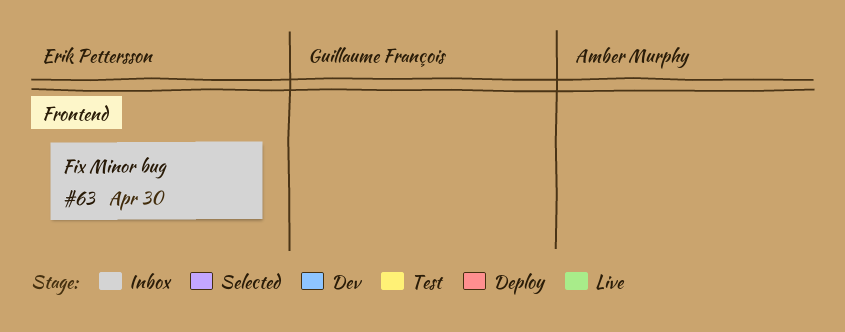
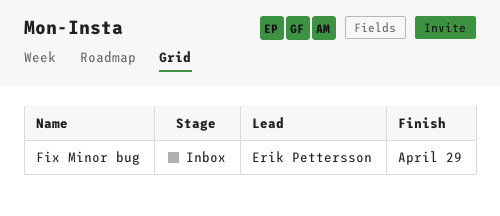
Fix Minor bug, due: Apr 30 -> Apr 29

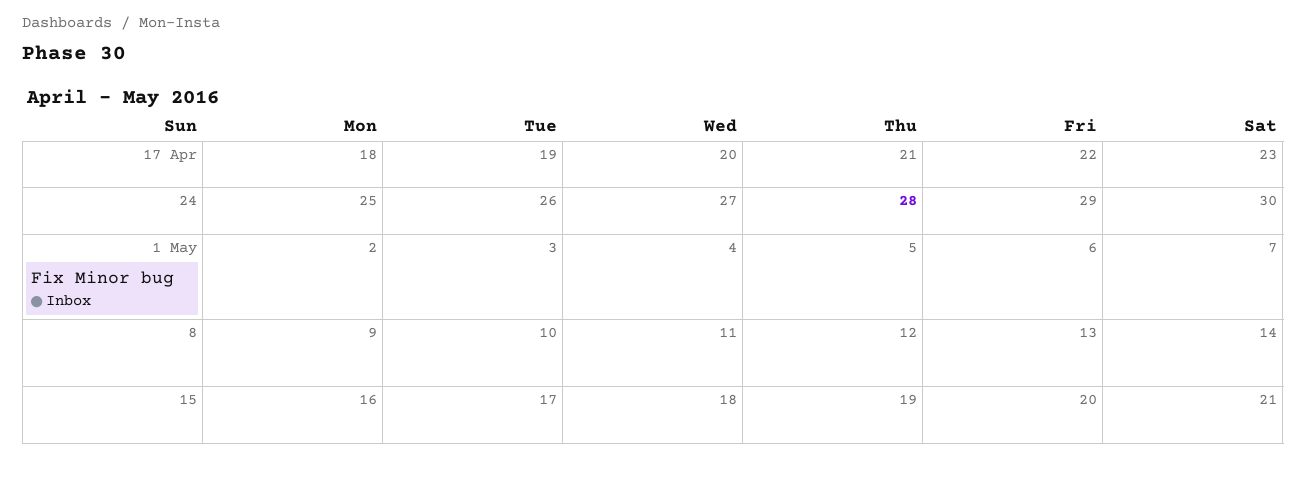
Fix Minor bug, due: Apr 29 -> May 1

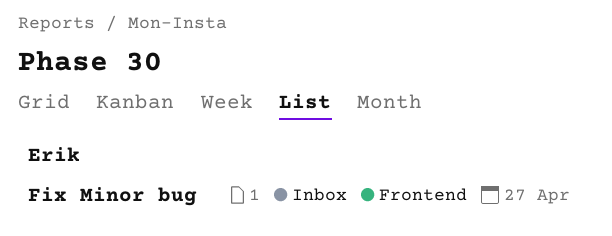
Fix Minor bug, due: May 1 -> Apr 27

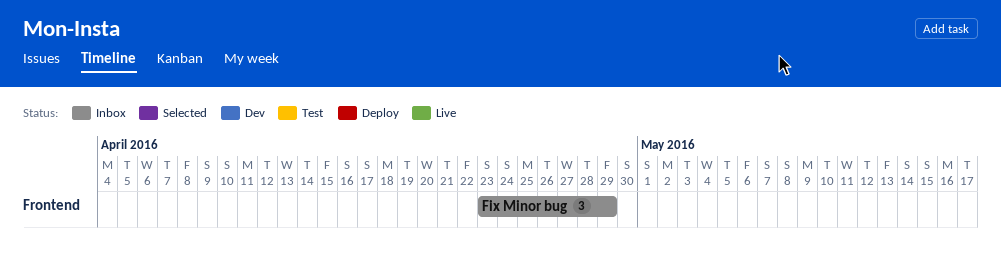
Fix Minor bug, due: Apr 27 -> Apr 29

